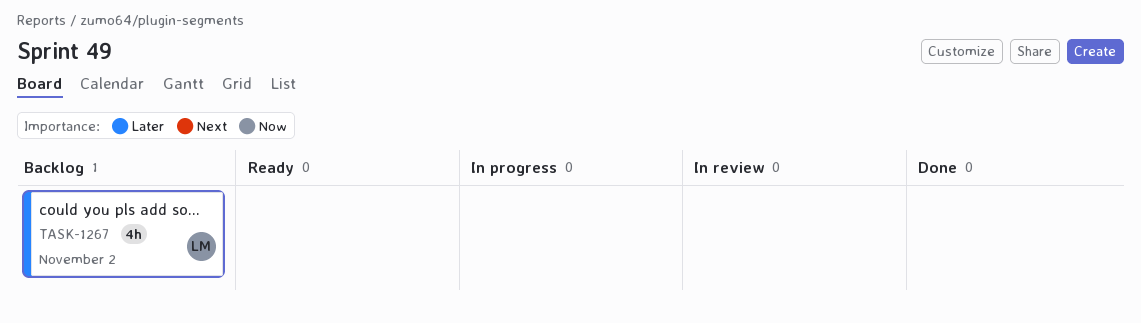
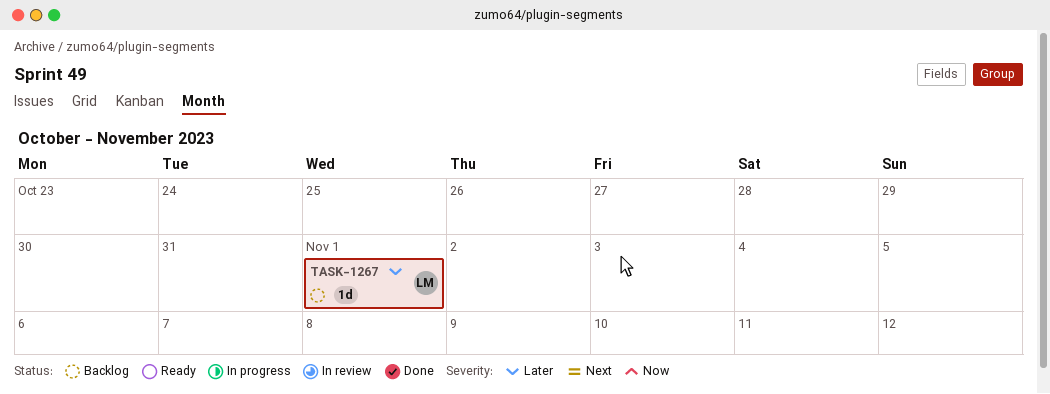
TASK-1267, estimate: 4h -> 1d
TASK-1267, due: Nov 2 -> Nov 1

